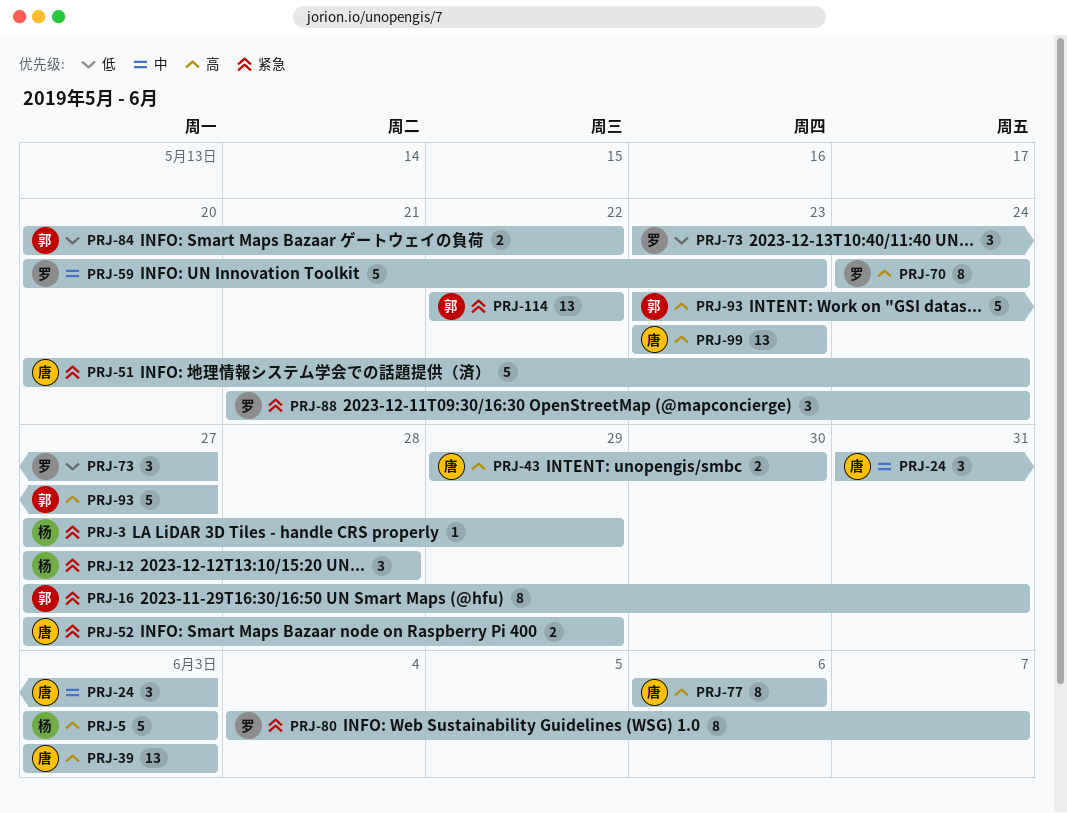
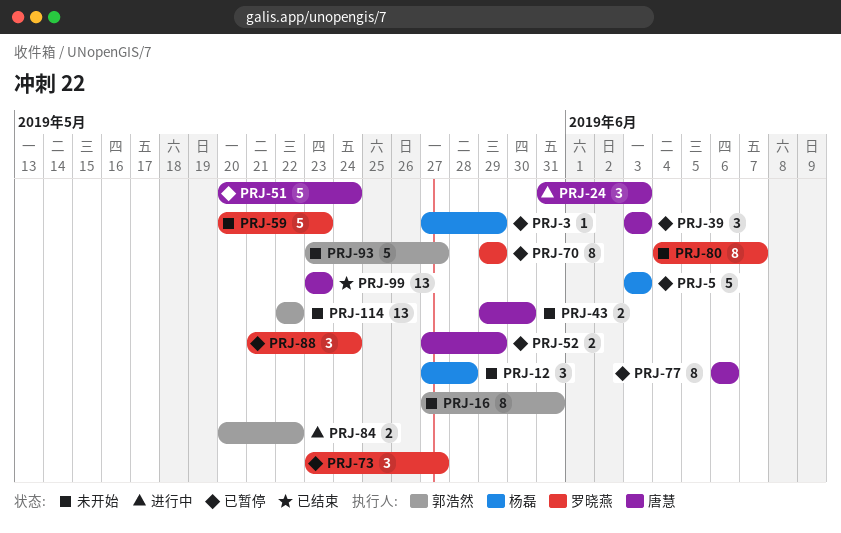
PRJ-39, estimate: 13 -> 3
PRJ-70, start: May 24 -> May 29
PRJ-70, due: May 24 -> May 29

